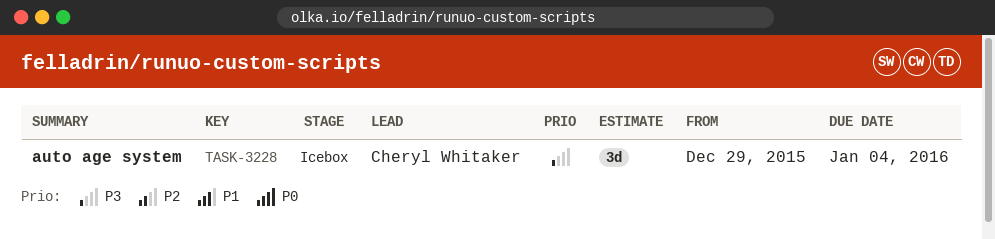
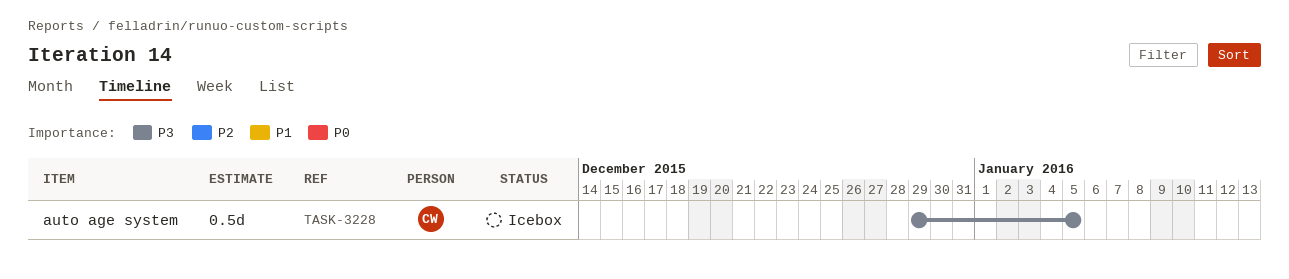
TASK-3228, estimate: 3d -> 0.5d
TASK-3228, due: Jan 4 -> Jan 5

